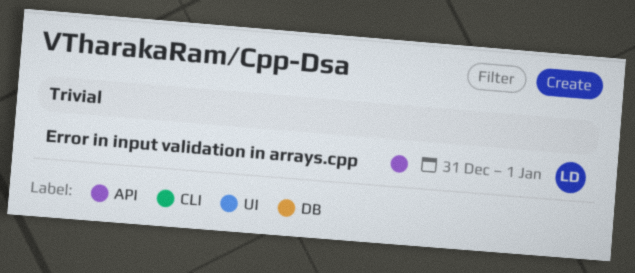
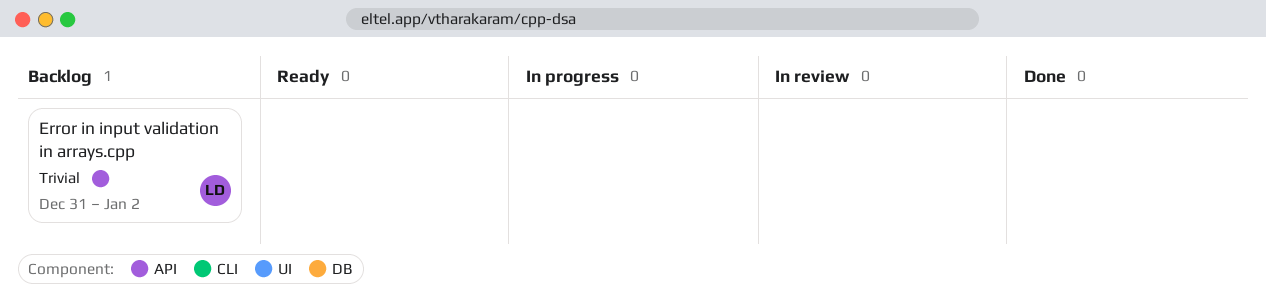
Error in input validation in arrays.cpp, due: Jan 1 -> Jan 2

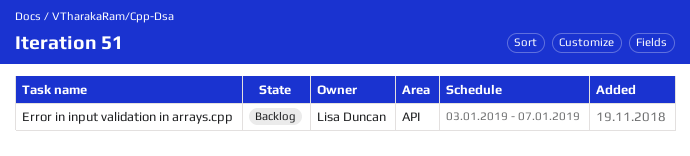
Error in input validation in arrays.cpp, start: Dec 31 -> Jan 3
Error in input validation in arrays.cpp, due: Jan 2 -> Jan 7

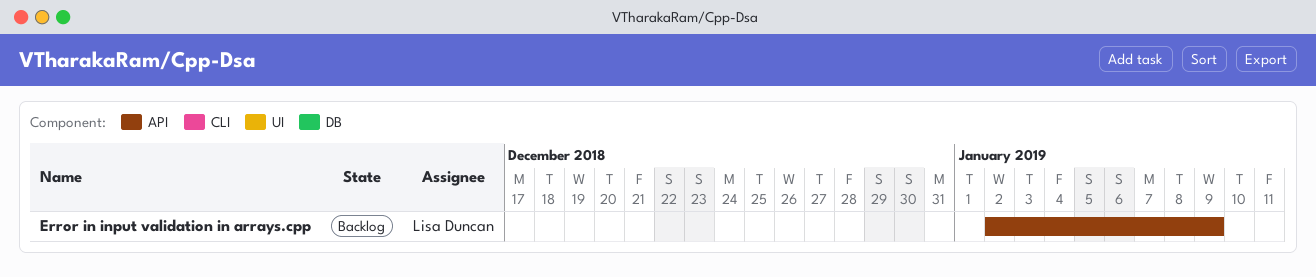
Error in input validation in arrays.cpp, start: Jan 3 -> Jan 2
Error in input validation in arrays.cpp, due: Jan 7 -> Jan 9

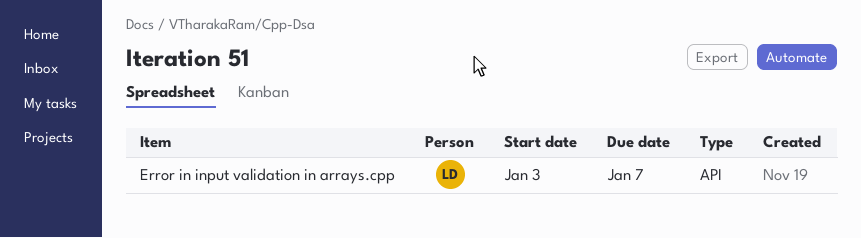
Error in input validation in arrays.cpp, start: Jan 2 -> Jan 3
Error in input validation in arrays.cpp, due: Jan 9 -> Jan 7

